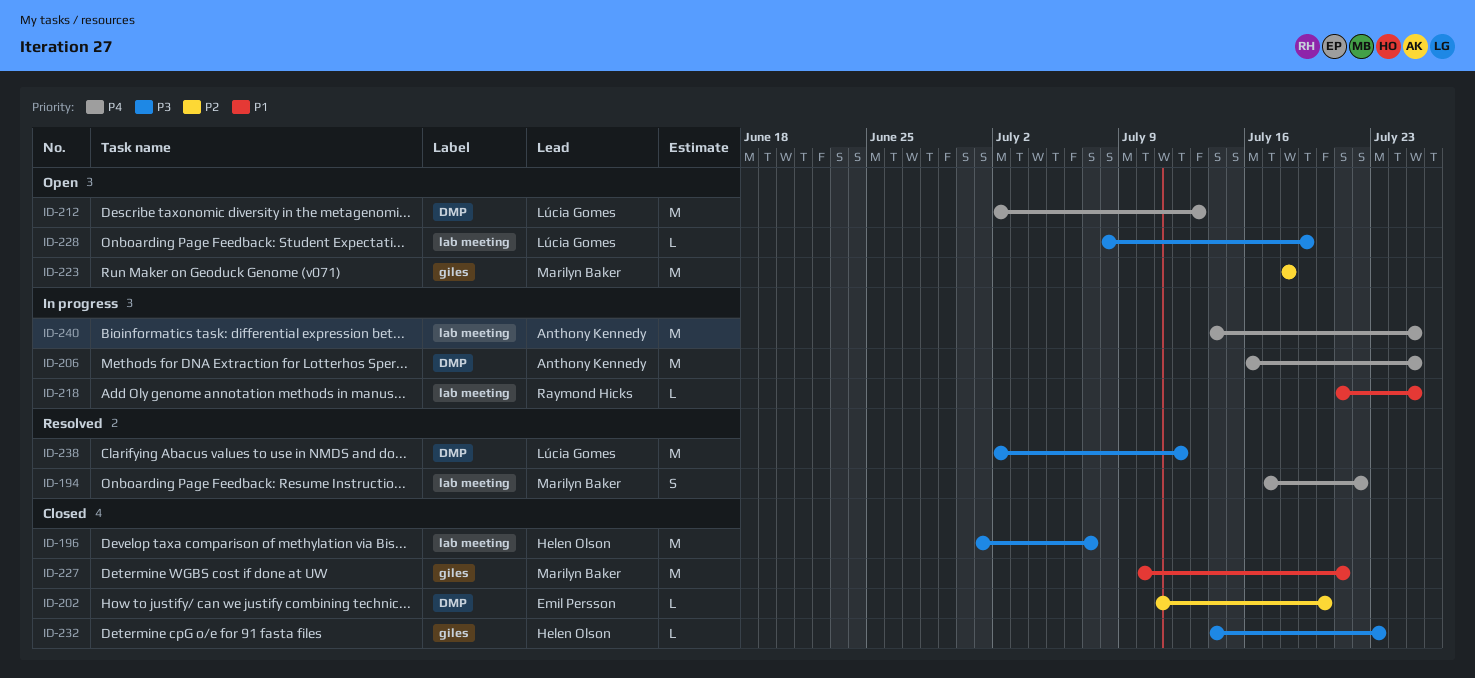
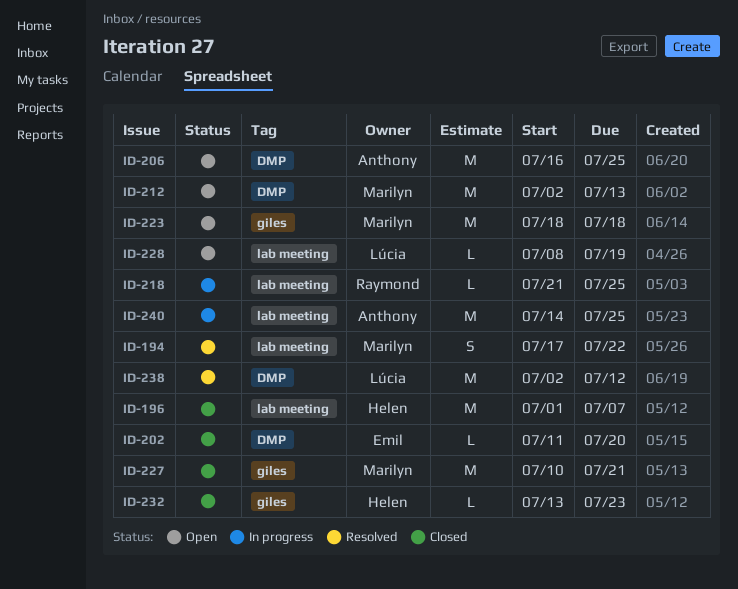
ID-206, status: In progress -> Open
ID-212, owner: Lúcia Gomes -> Marilyn Baker
ID-232, start: Jul 14 -> Jul 13

